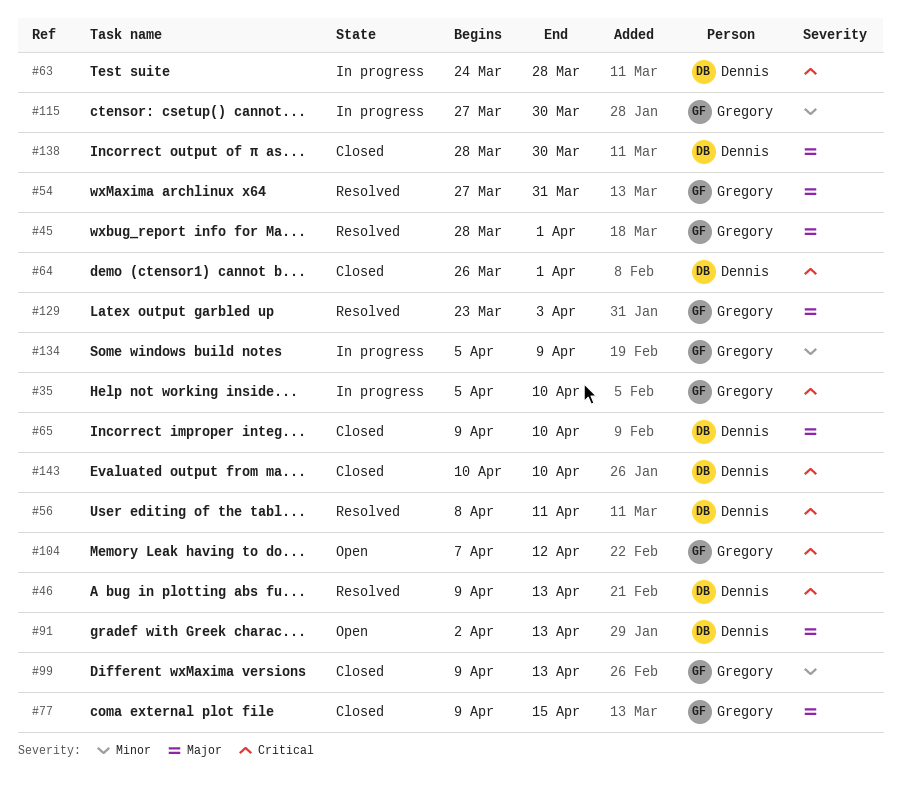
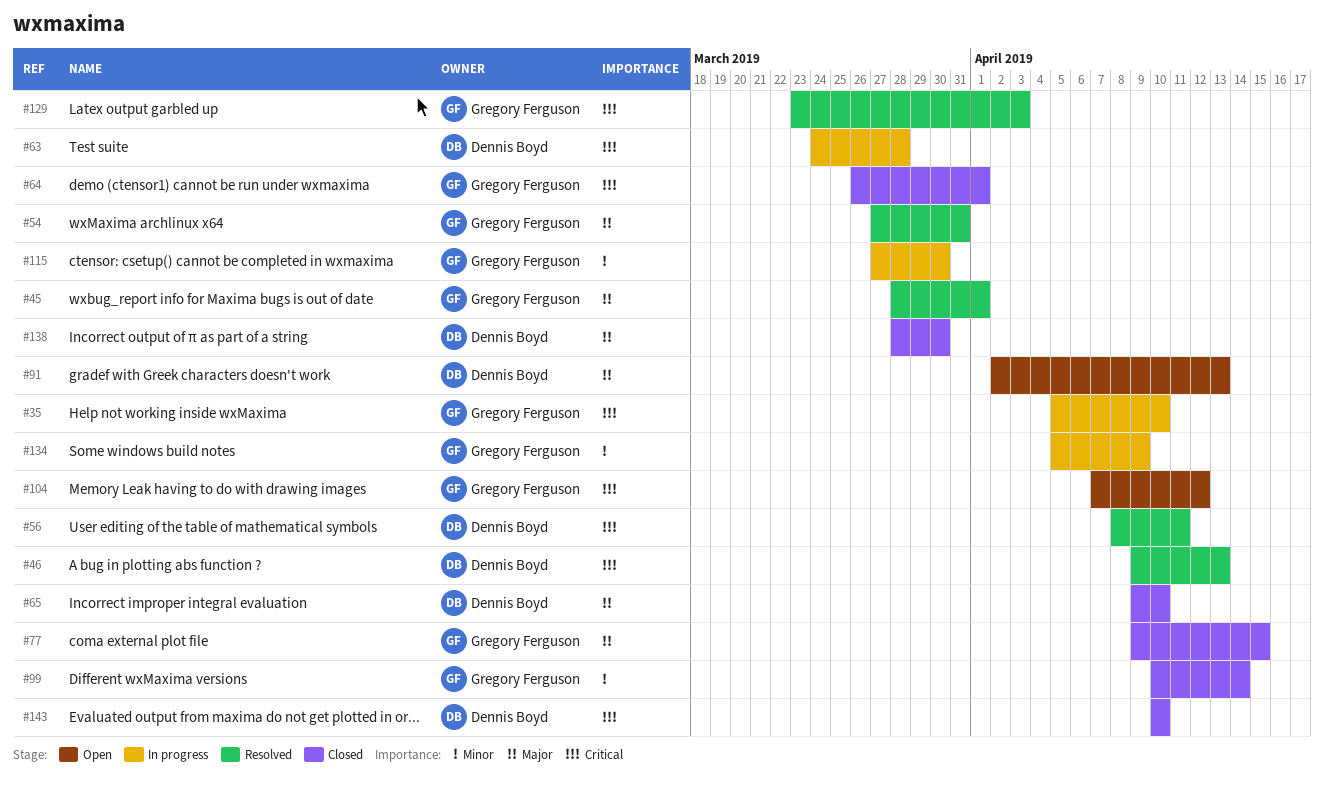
#64, owner: Dennis Boyd -> Gregory Ferguson
#99, start: Apr 9 -> Apr 10
#99, due: Apr 13 -> Apr 14
#129, priority: Major -> Critical

